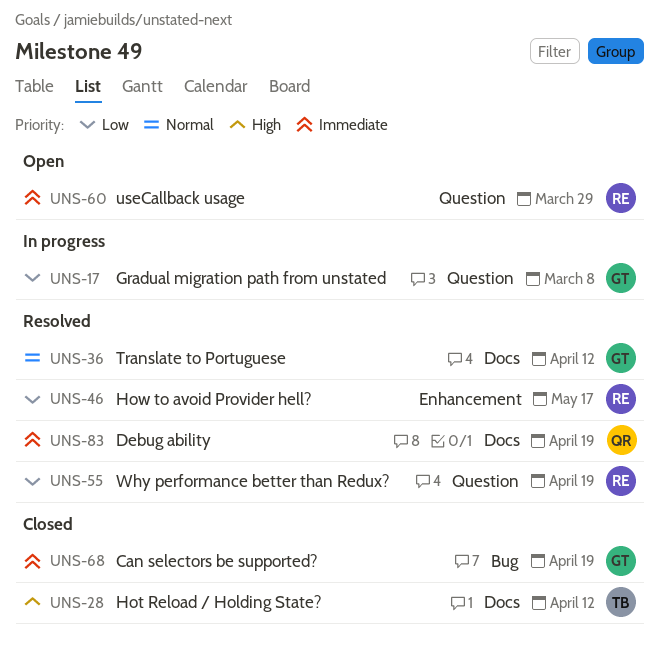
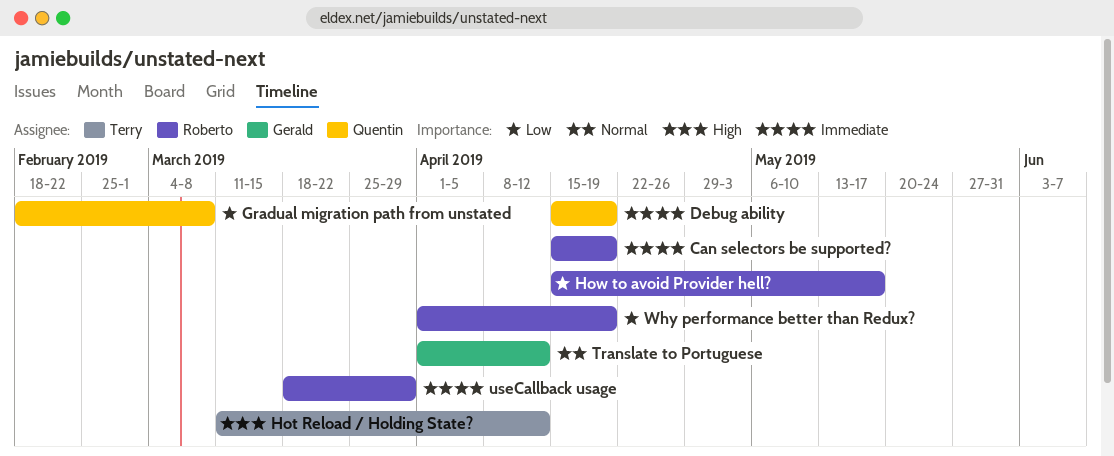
Can selectors be supported?, owner: Gerald -> Roberto
Gradual migration path from unstated, owner: Gerald -> Quentin

